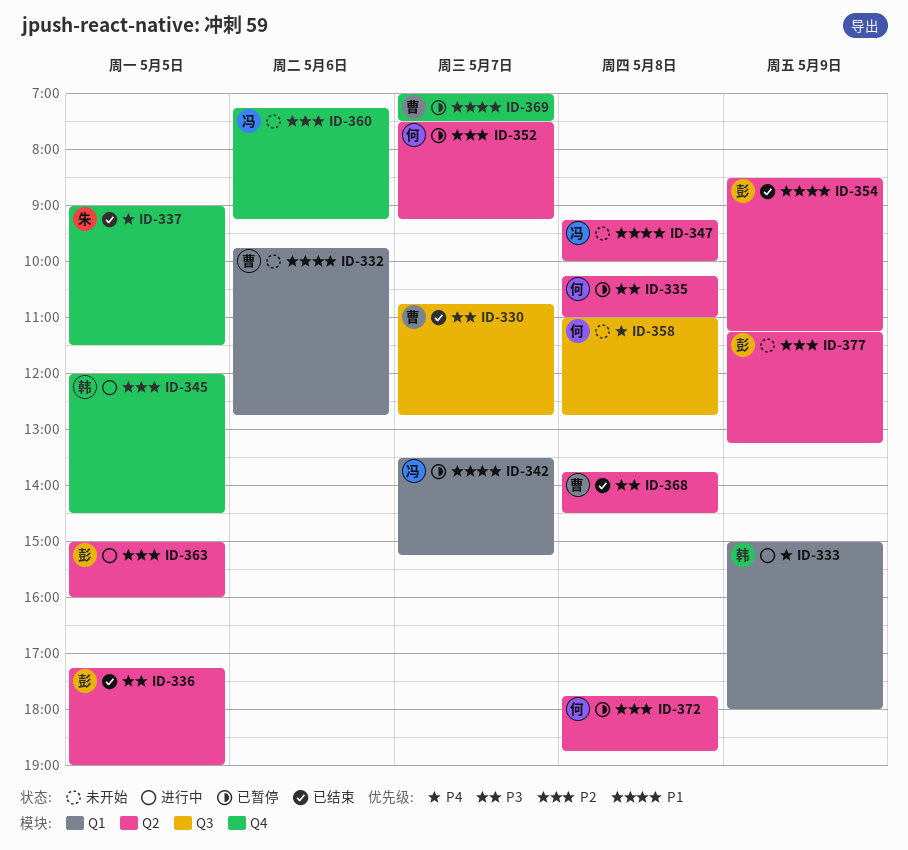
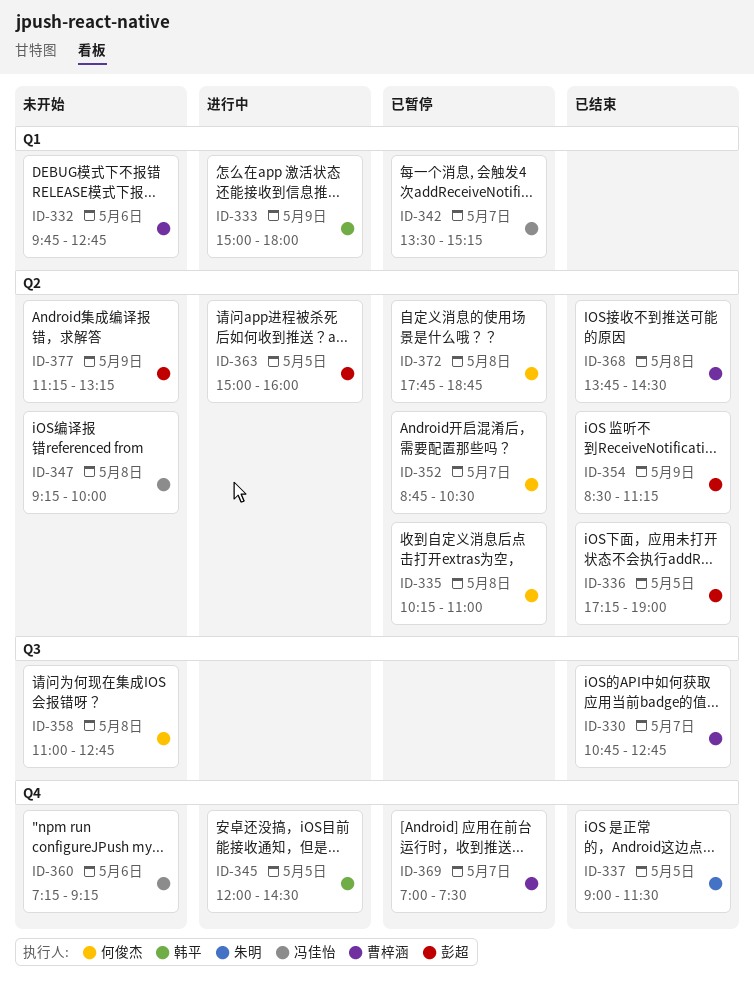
ID-352, begins: 07:30 -> 08:45
ID-352, ends: 09:15 -> 10:30

